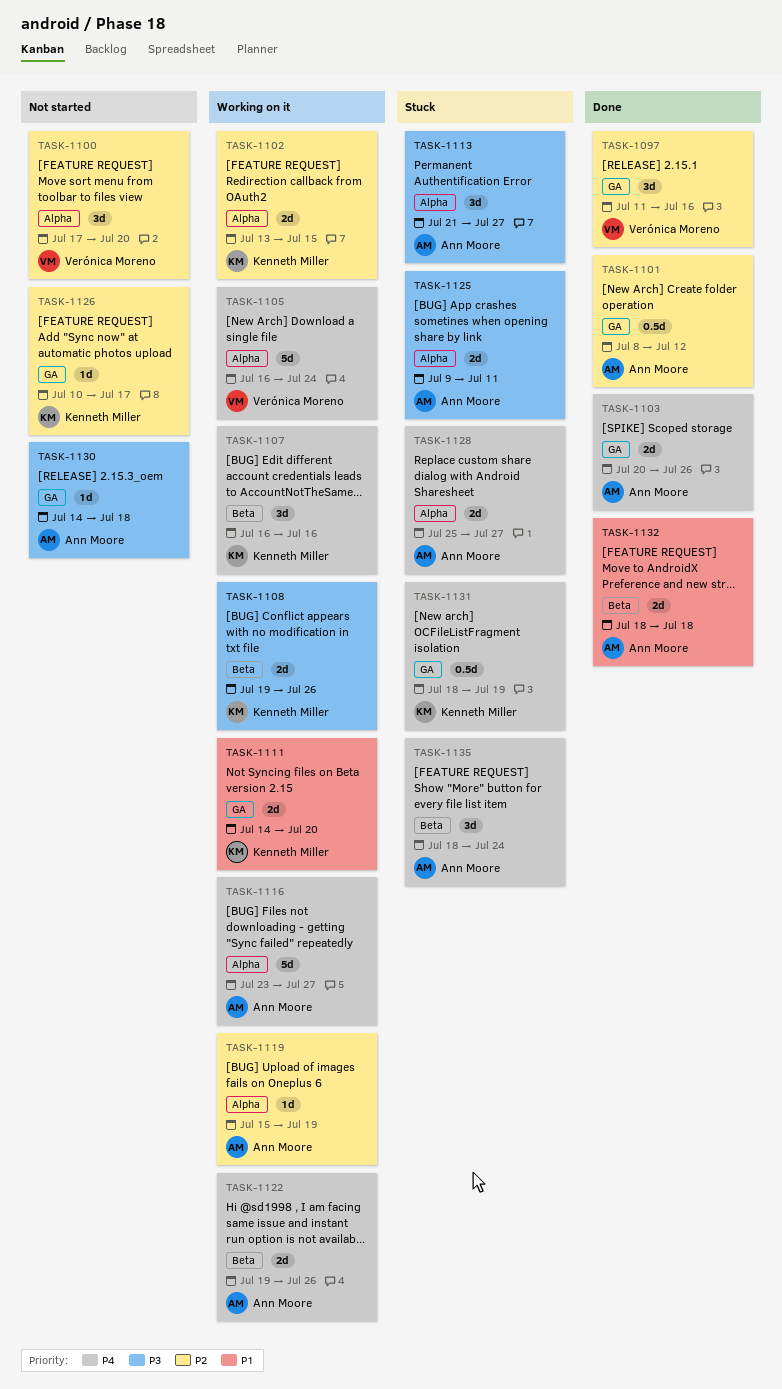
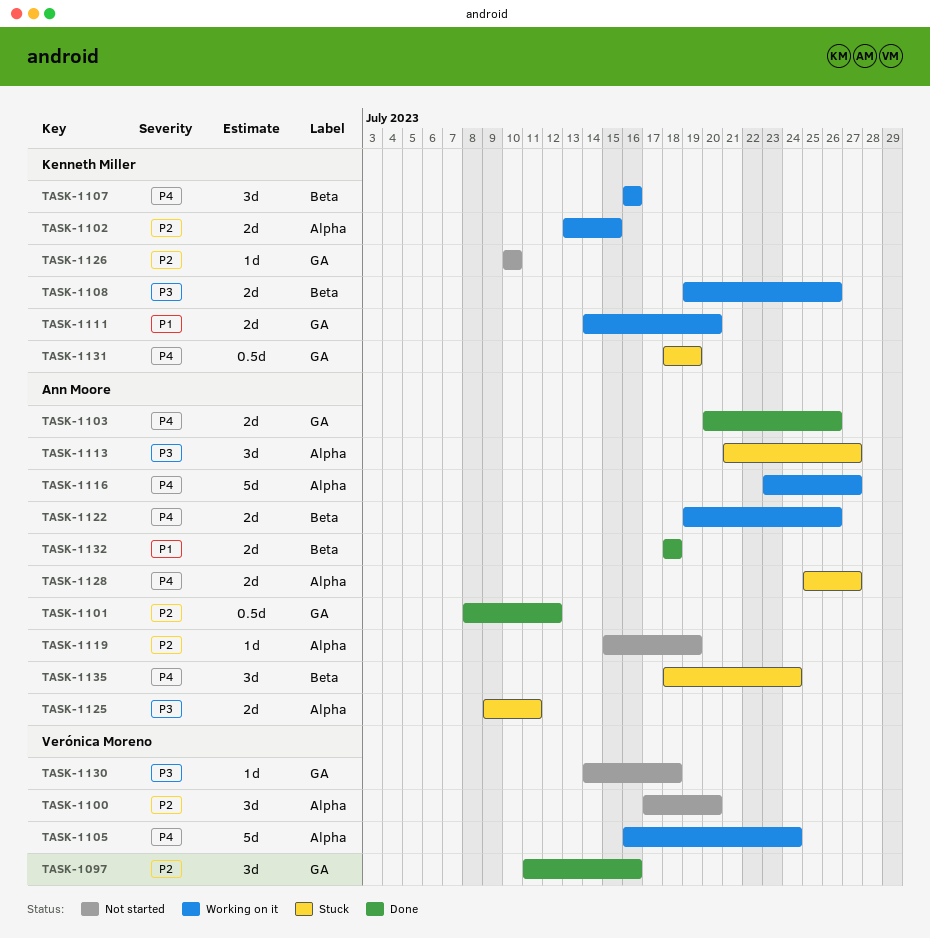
TASK-1119, status: Working on it -> Not started
TASK-1126, due: Jul 17 -> Jul 10
TASK-1130, owner: Ann Moore -> Verónica Moreno

